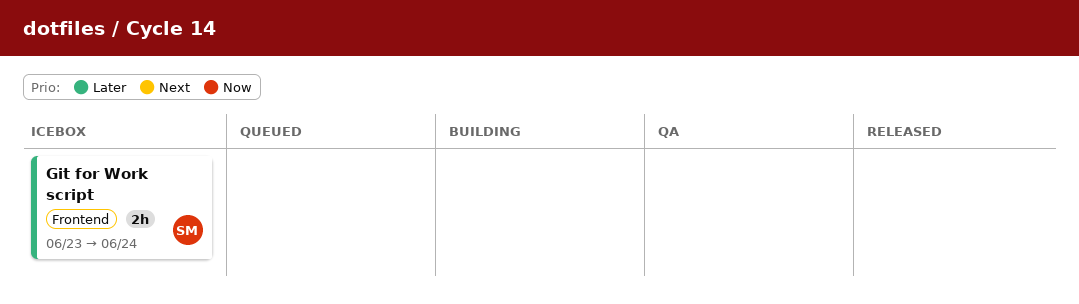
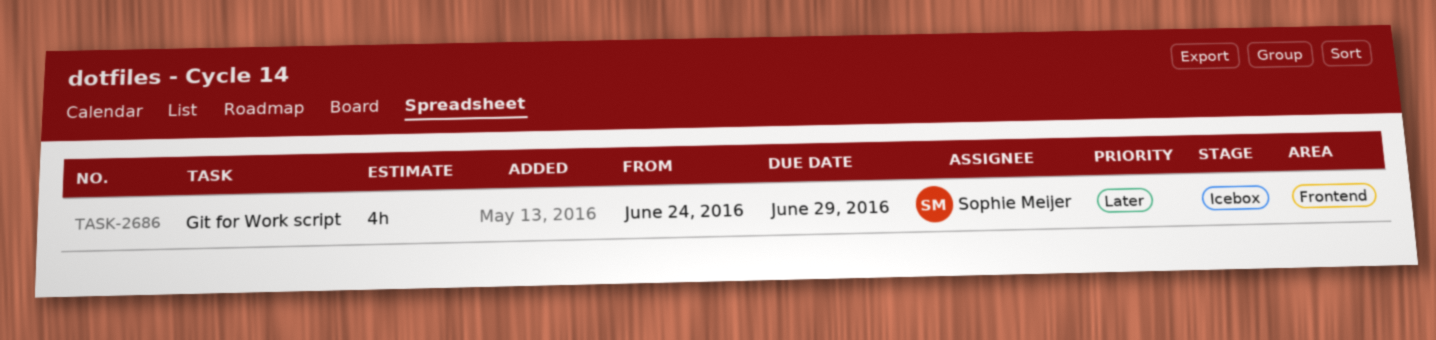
Git for Work script, estimate: 2h -> 4h
Git for Work script, start: Jun 23 -> Jun 24
Git for Work script, due: Jun 24 -> Jun 29

